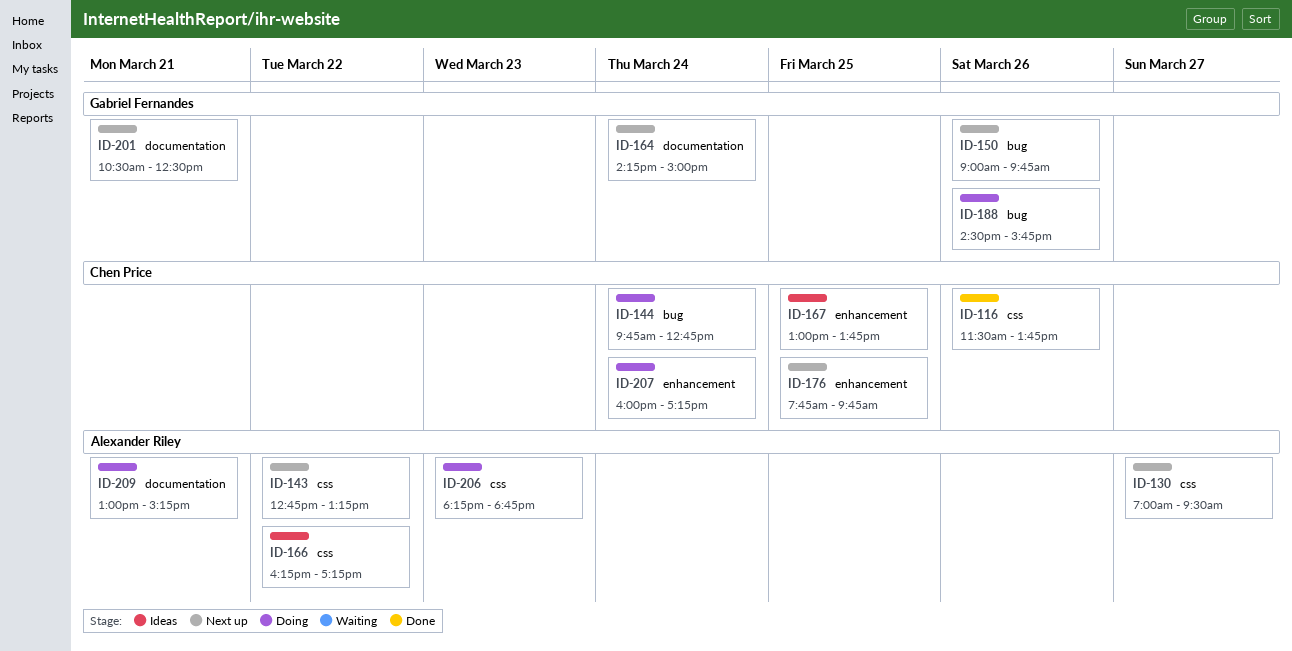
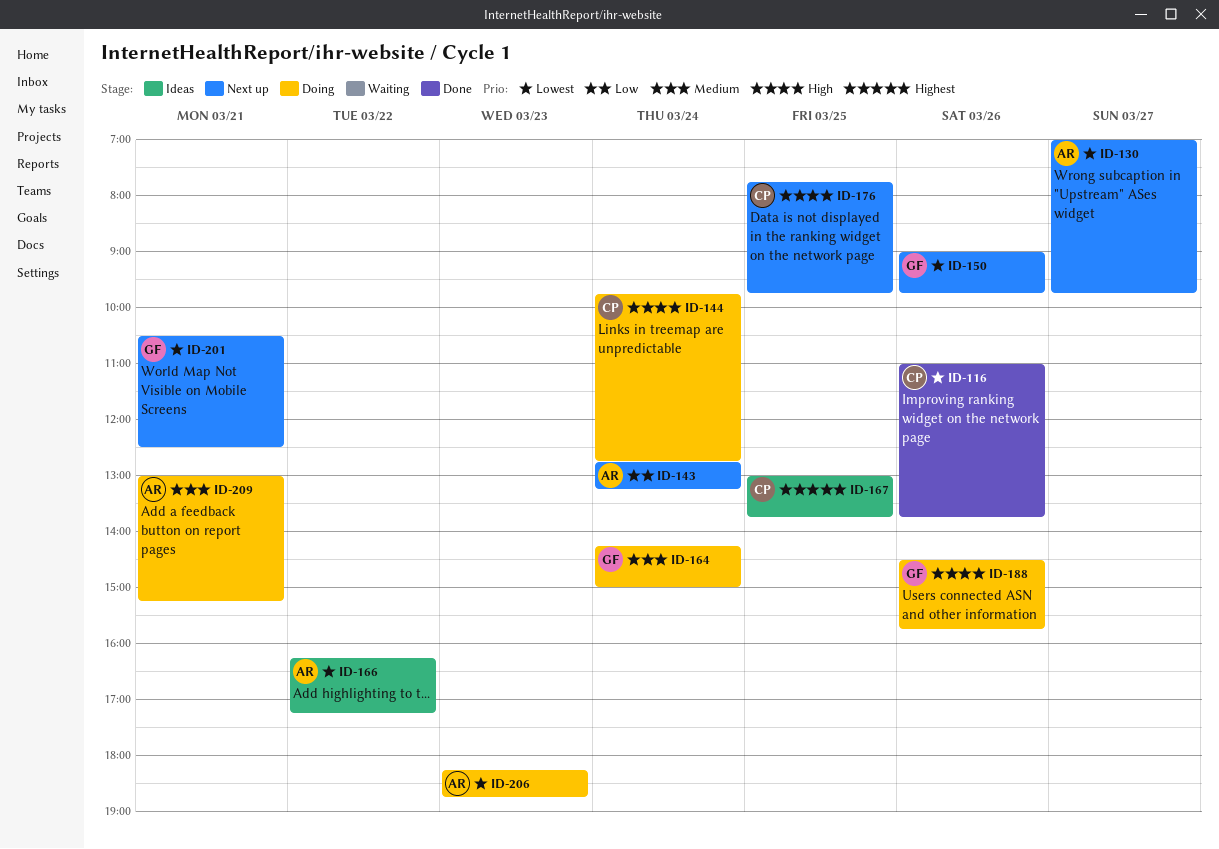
ID-116, begins: 11:30 -> 11:00
ID-130, ends: 09:30 -> 09:45
ID-143, day: Mar 22 -> Mar 24
ID-164, status: Next up -> Doing
ID-207: present -> none

